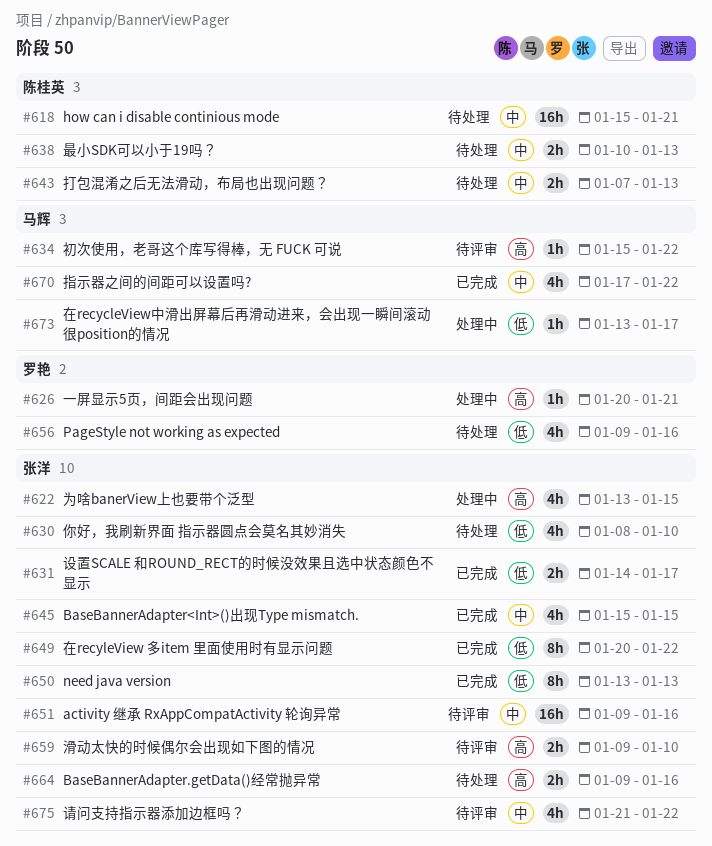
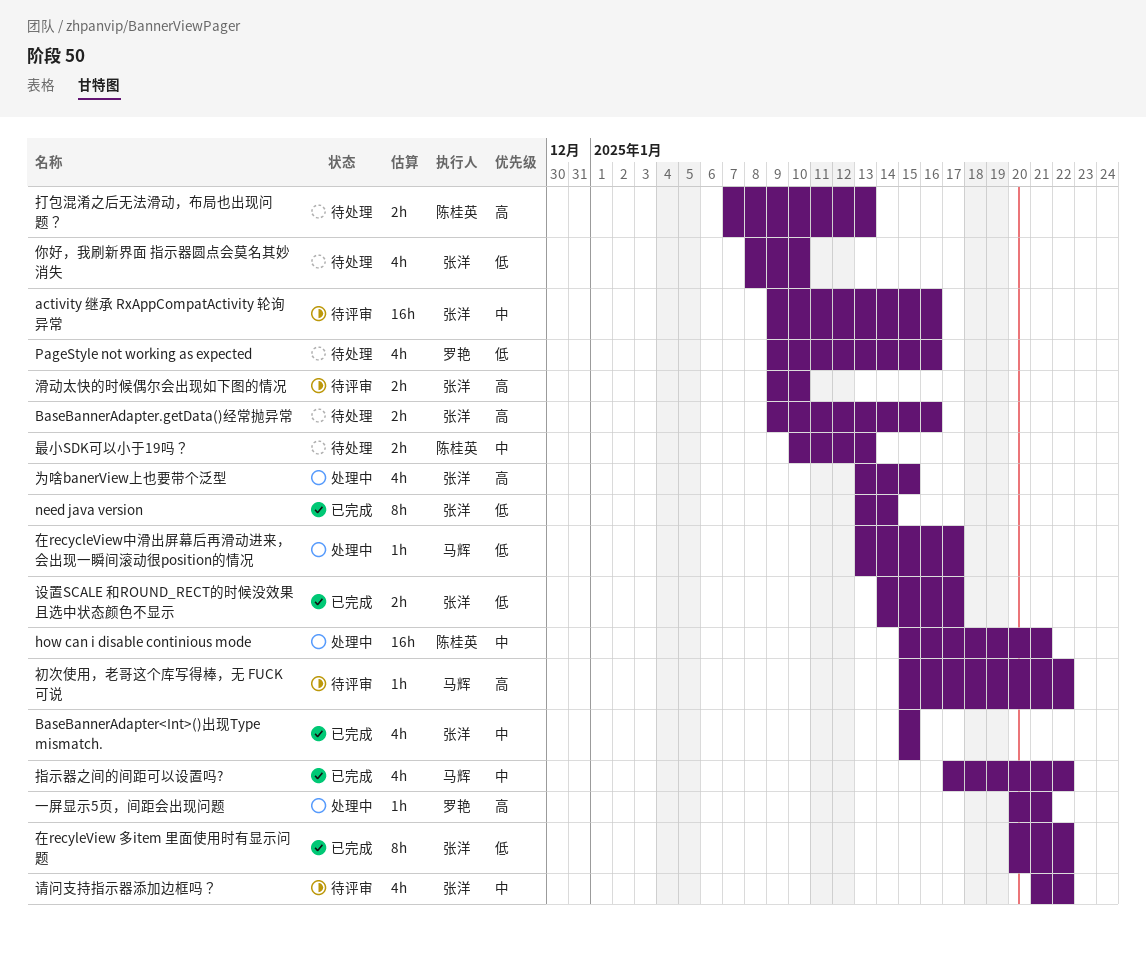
how can i disable continious mode, status: 待处理 -> 处理中
need java version, due: Jan 13 -> Jan 14
打包混淆之后无法滑动，布局也出现问题？, priority: 中 -> 高

